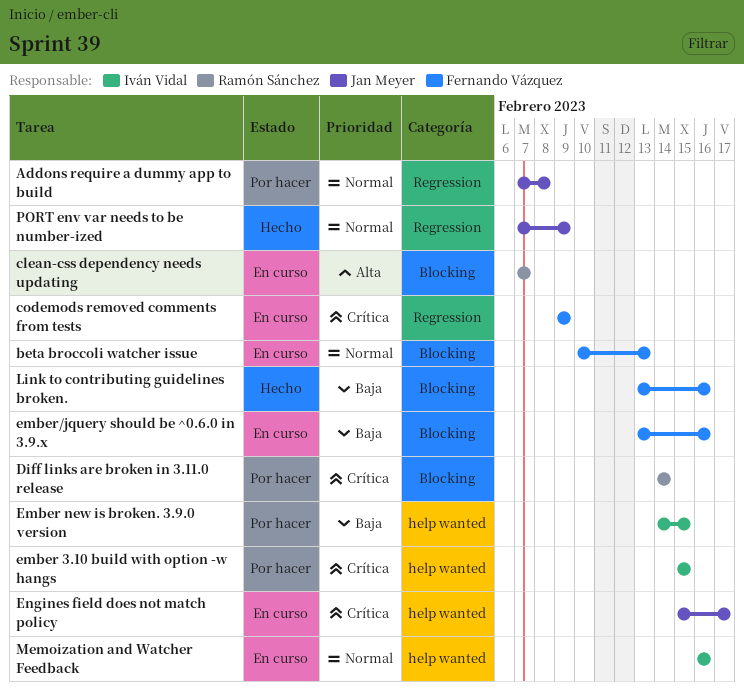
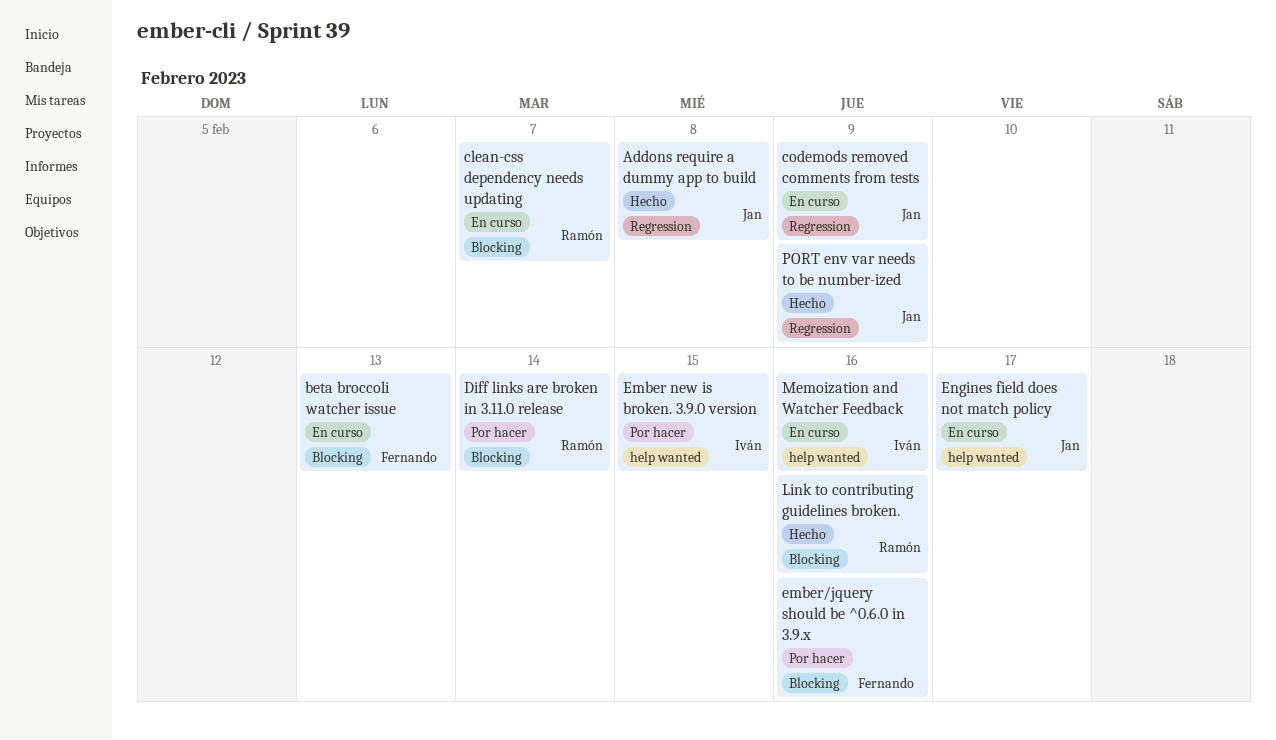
Addons require a dummy app to build, status: Por hacer -> Hecho
codemods removed comments from tests, owner: Fernando Vázquez -> Jan Meyer
ember 3.10 build with option -w hangs: present -> none
ember/jquery should be ^0.6.0 in 3.9.x, status: En curso -> Por hacer
Link to contributing guidelines broken., owner: Fernando Vázquez -> Ramón Sánchez

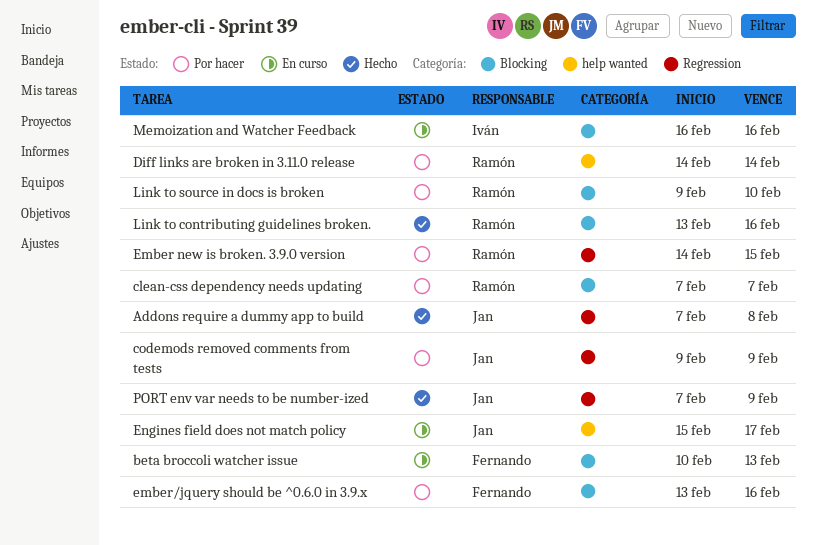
clean-css dependency needs updating, status: En curso -> Por hacer
codemods removed comments from tests, status: En curso -> Por hacer
Diff links are broken in 3.11.0 release, label: Blocking -> help wanted
Ember new is broken. 3.9.0 version, owner: Iván -> Ramón
Ember new is broken. 3.9.0 version, label: help wanted -> Regression
Link to source in docs is broken: none -> present
Memoization and Watcher Feedback, label: help wanted -> Blocking

